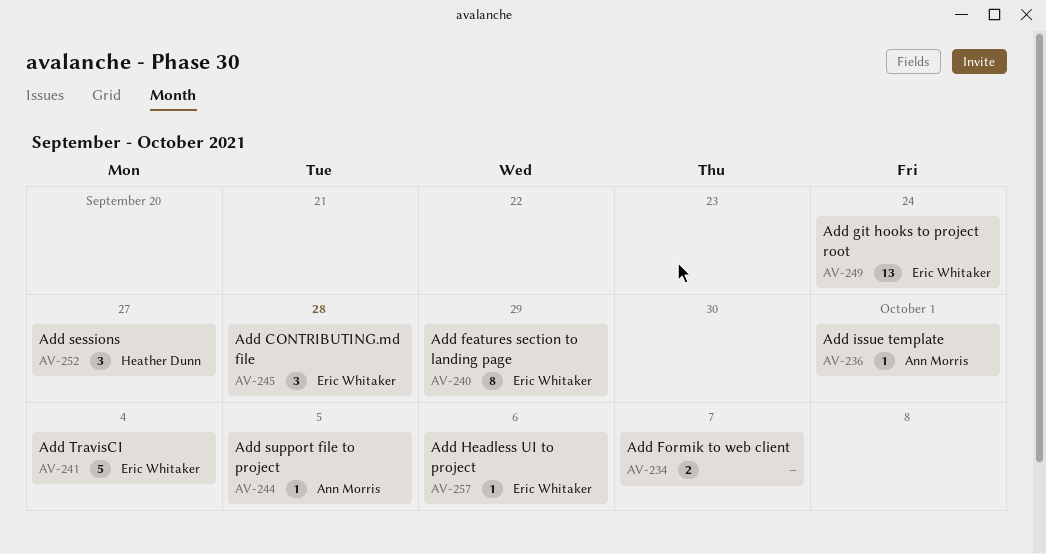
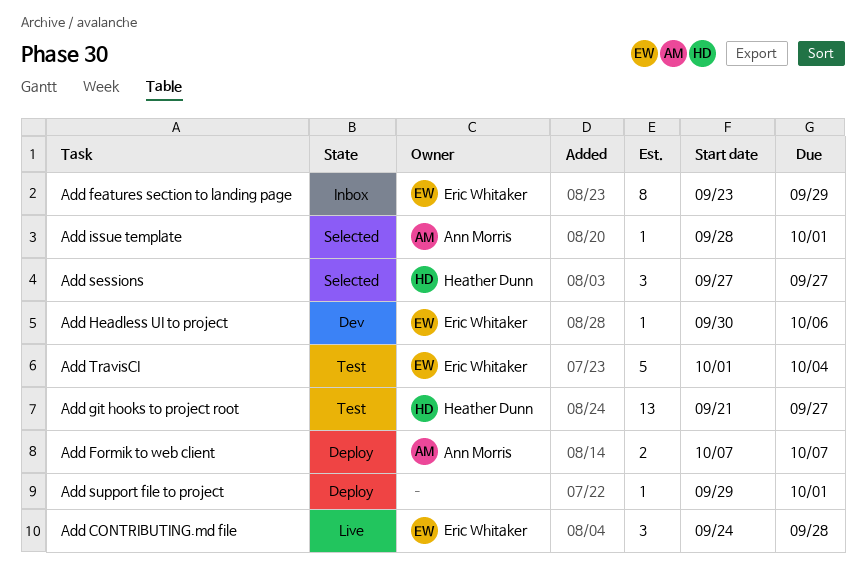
Add Formik to web client, owner: none -> Ann Morris
Add git hooks to project root, owner: Eric Whitaker -> Heather Dunn
Add git hooks to project root, due: Sep 24 -> Sep 27
Add support file to project, owner: Ann Morris -> none
Add support file to project, due: Oct 5 -> Oct 1

